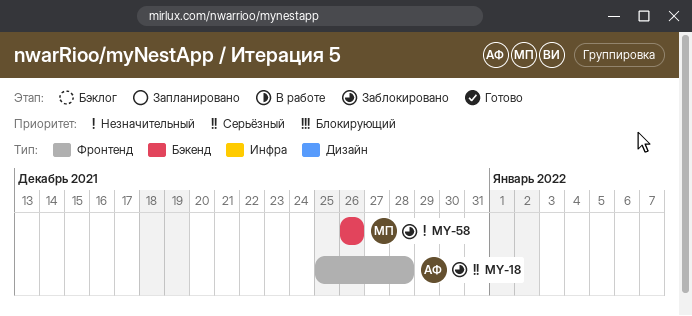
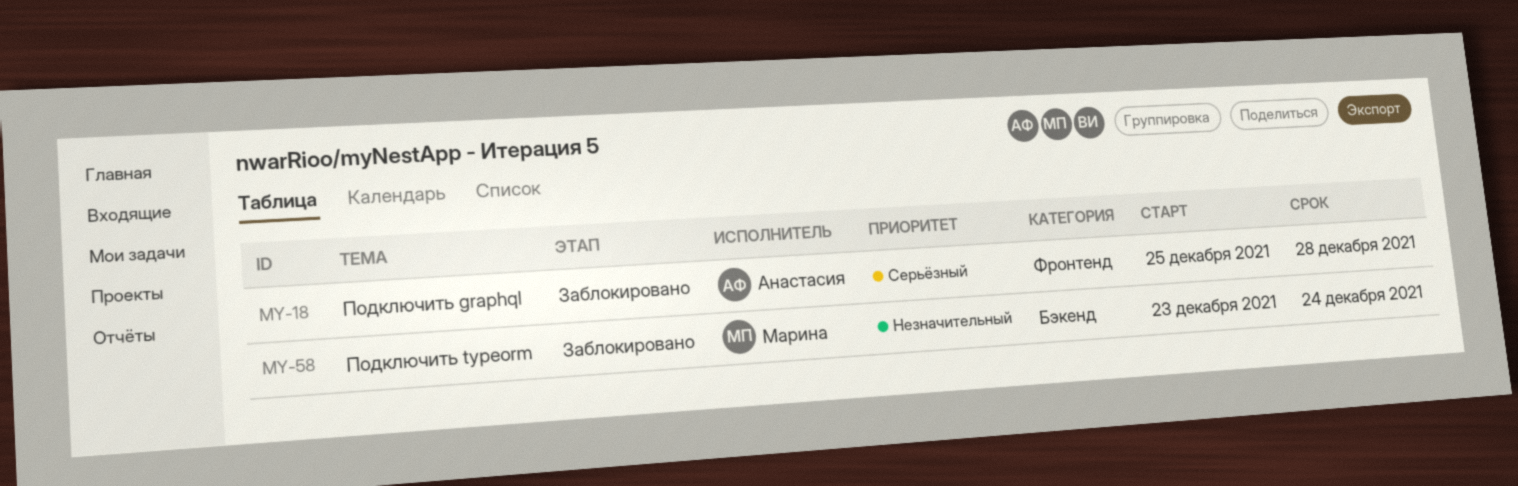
MY-58, start: Dec 26 -> Dec 23
MY-58, due: Dec 26 -> Dec 24

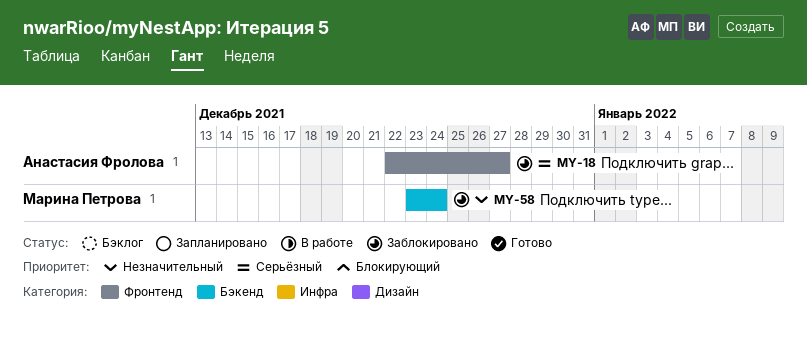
MY-18, start: Dec 25 -> Dec 22
MY-18, due: Dec 28 -> Dec 27

